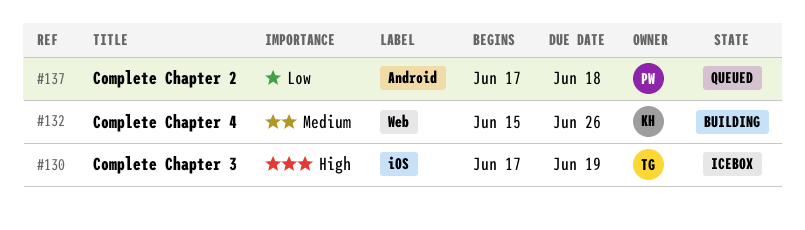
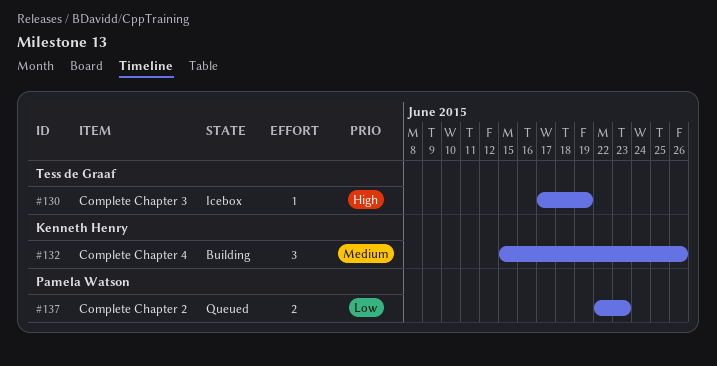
#137, start: Jun 17 -> Jun 22
#137, due: Jun 18 -> Jun 23

